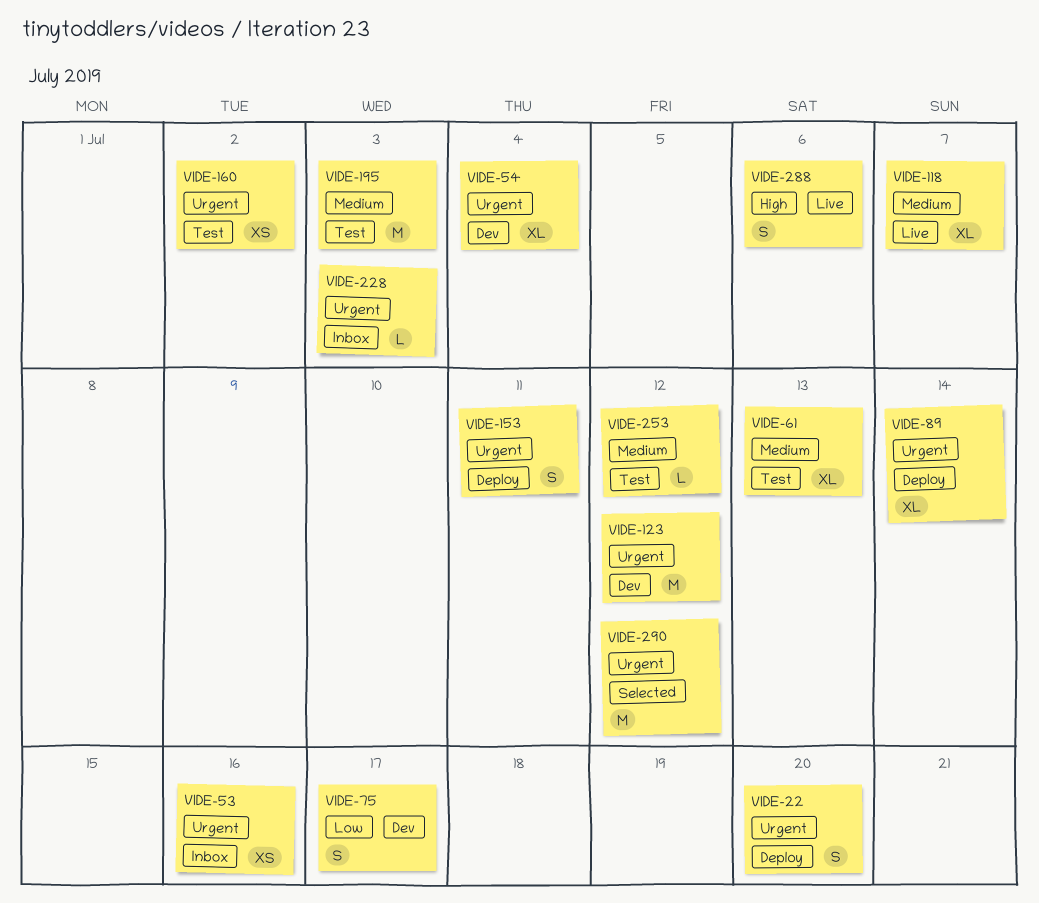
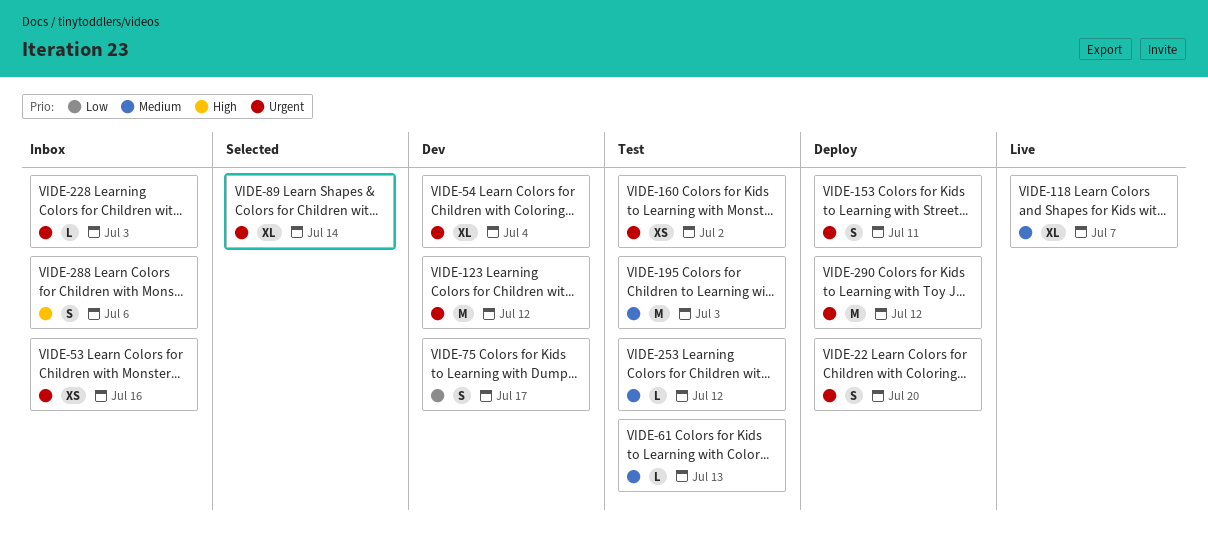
VIDE-61, estimate: XL -> L
VIDE-89, status: Deploy -> Selected
VIDE-288, status: Live -> Inbox
VIDE-290, status: Selected -> Deploy

